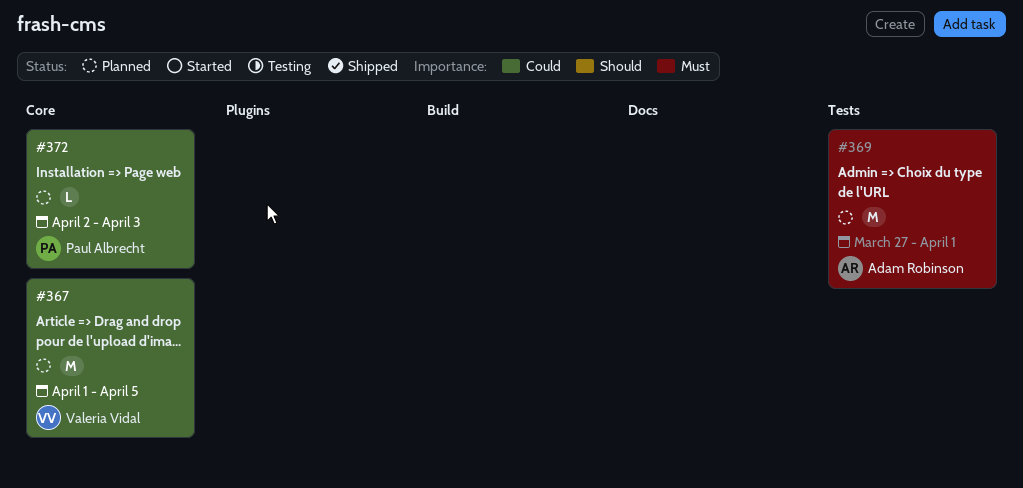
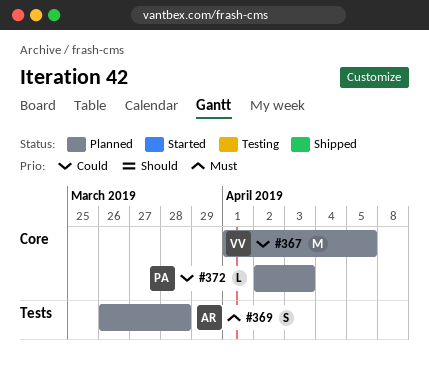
#369, estimate: M -> S
#369, start: Mar 27 -> Mar 26
#369, due: Apr 1 -> Mar 28

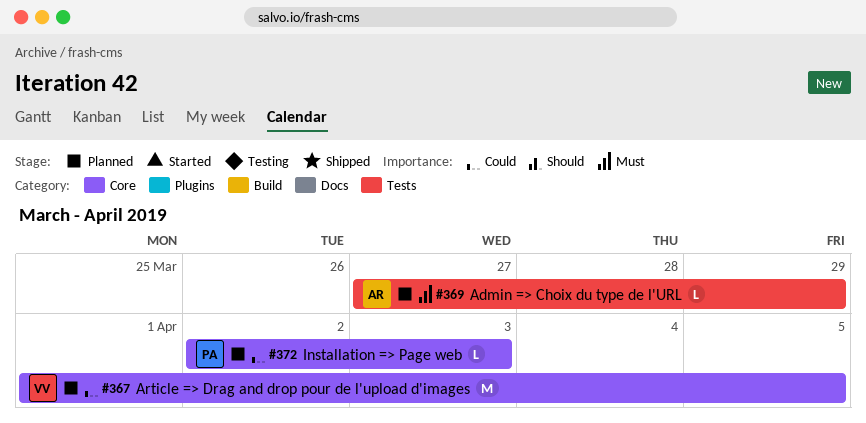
#369, estimate: S -> L
#369, start: Mar 26 -> Mar 27
#369, due: Mar 28 -> Mar 29

